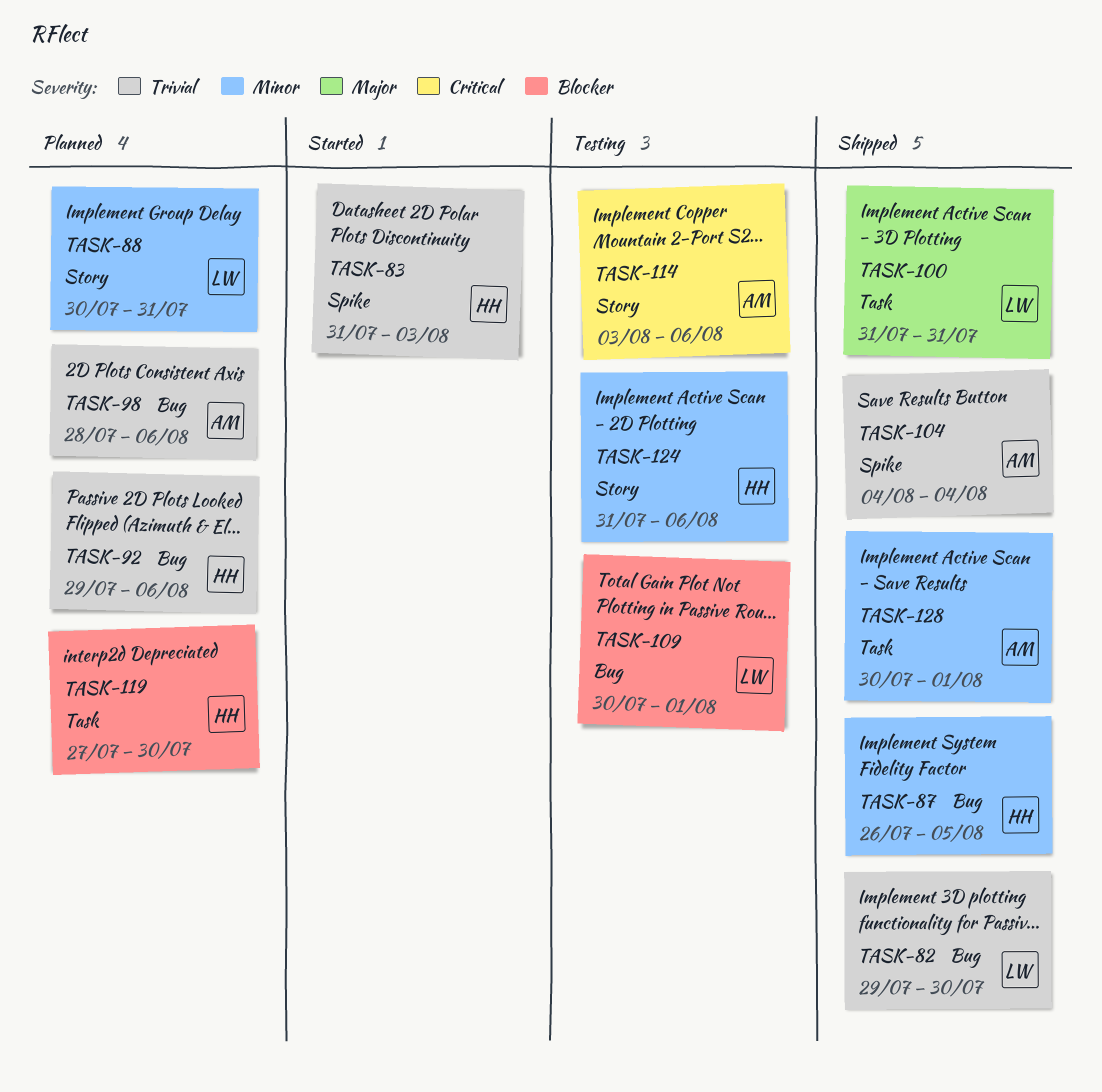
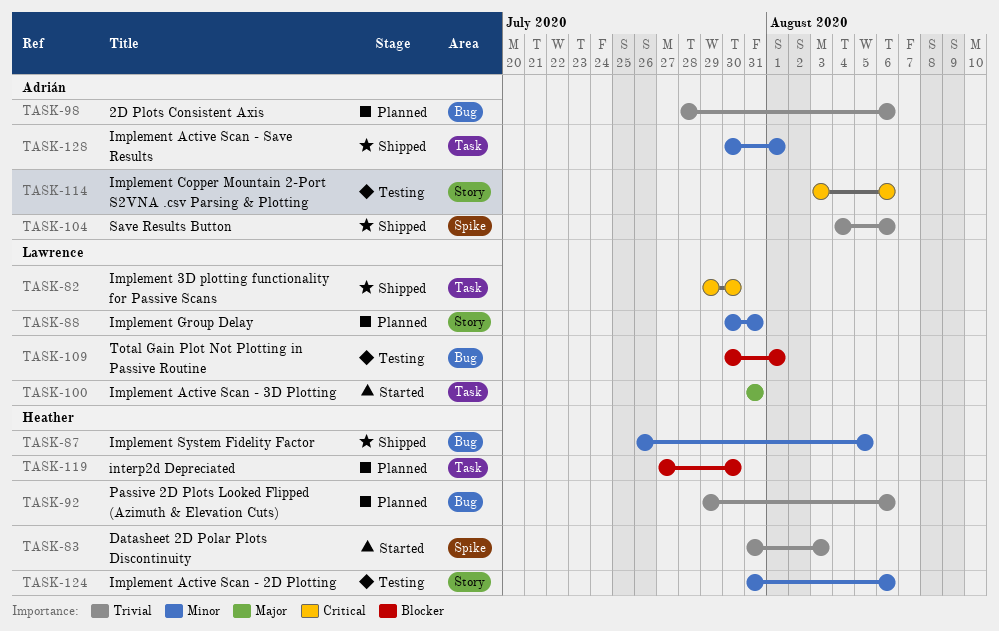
TASK-82, priority: Trivial -> Critical
TASK-82, label: Bug -> Task
TASK-100, status: Shipped -> Started
TASK-104, due: Aug 4 -> Aug 6

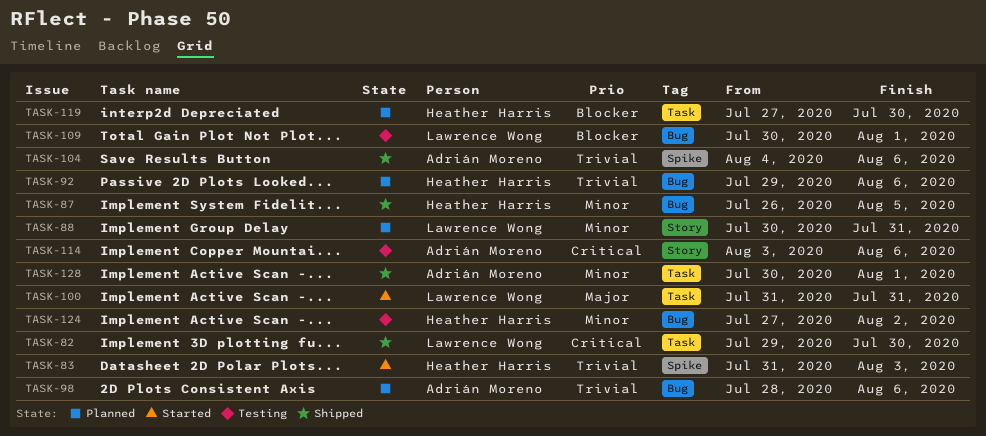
TASK-124, label: Story -> Bug
TASK-124, start: Jul 31 -> Jul 27
TASK-124, due: Aug 6 -> Aug 2

